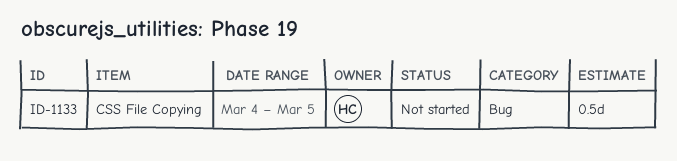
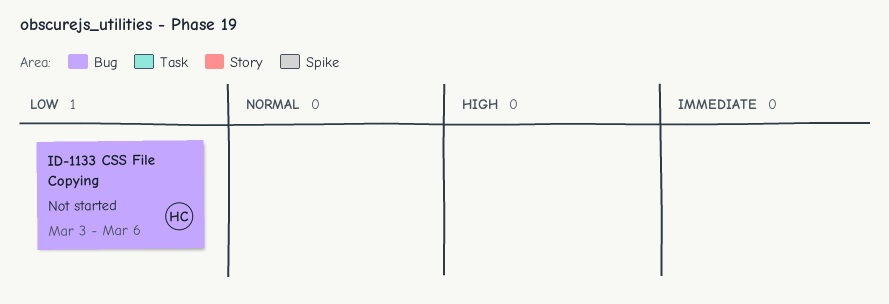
ID-1133, start: Mar 4 -> Mar 3
ID-1133, due: Mar 5 -> Mar 6

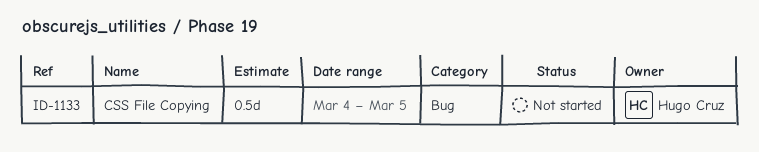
ID-1133, start: Mar 3 -> Mar 4
ID-1133, due: Mar 6 -> Mar 5

